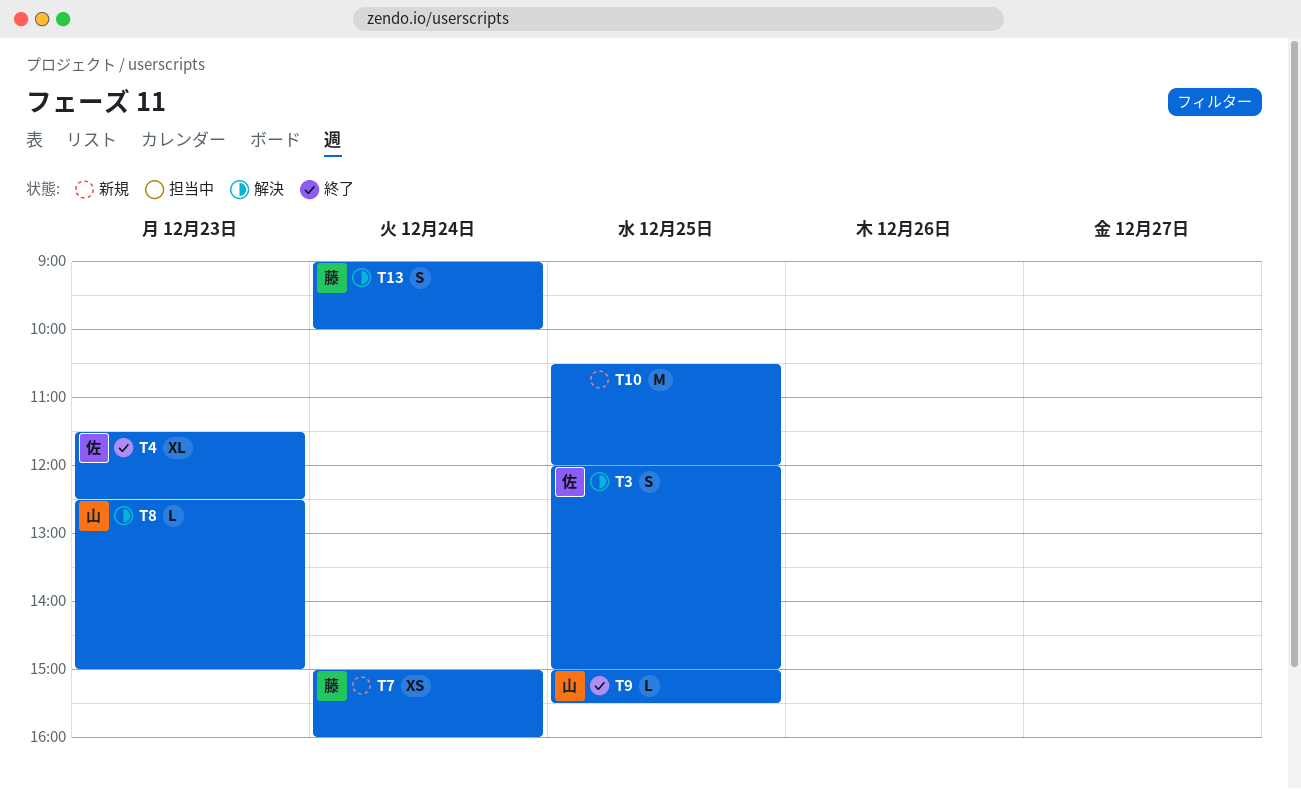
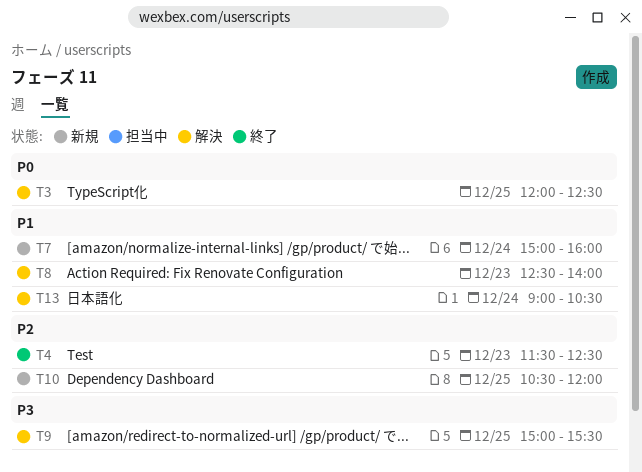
T3, ends: 15:00 -> 12:30
T8, ends: 15:00 -> 14:00
T9, status: 終了 -> 解決
T13, ends: 10:00 -> 10:30

